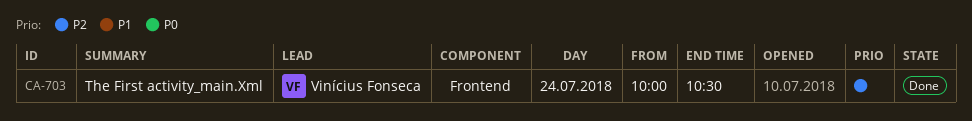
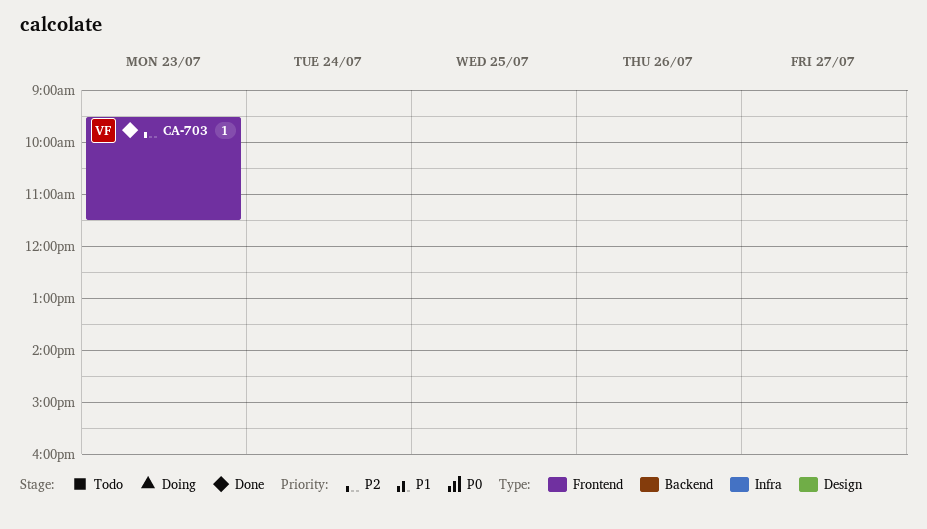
CA-703, day: Jul 24 -> Jul 23
CA-703, begins: 10:00 -> 09:30
CA-703, ends: 10:30 -> 11:30

